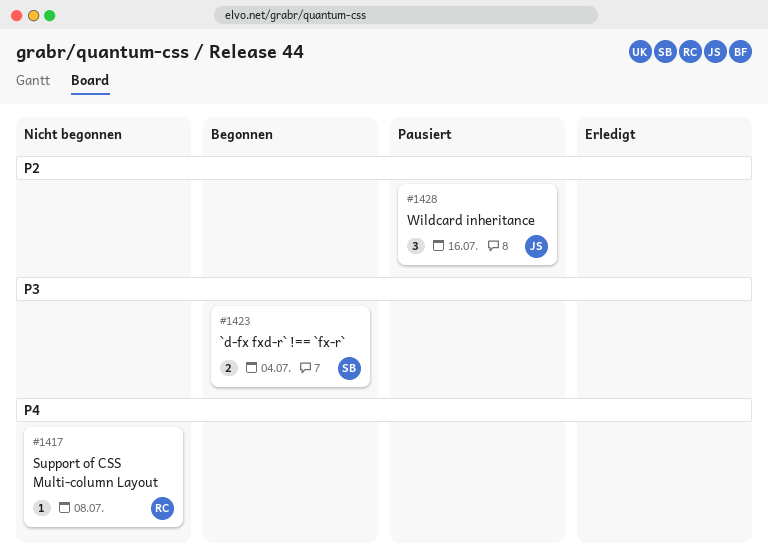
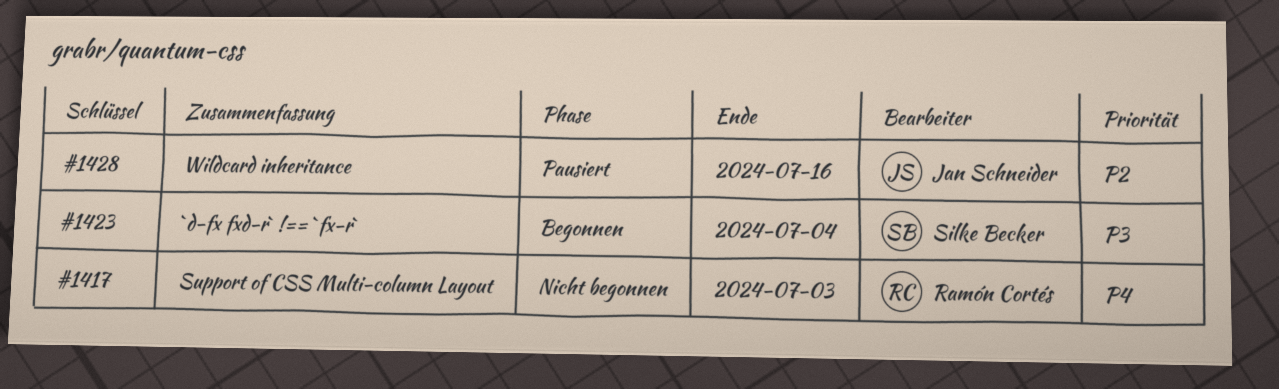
#1417, due: Jul 8 -> Jul 3

